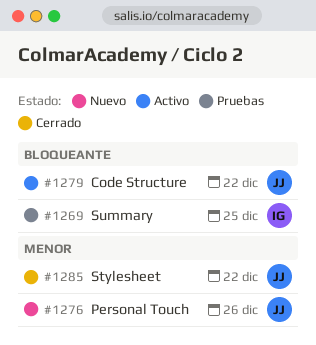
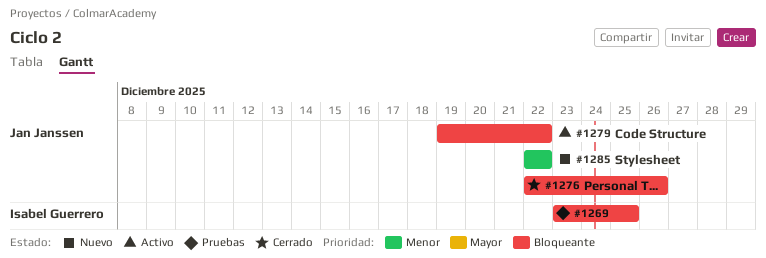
#1276, status: Nuevo -> Cerrado
#1276, priority: Menor -> Bloqueante
#1285, status: Cerrado -> Nuevo

